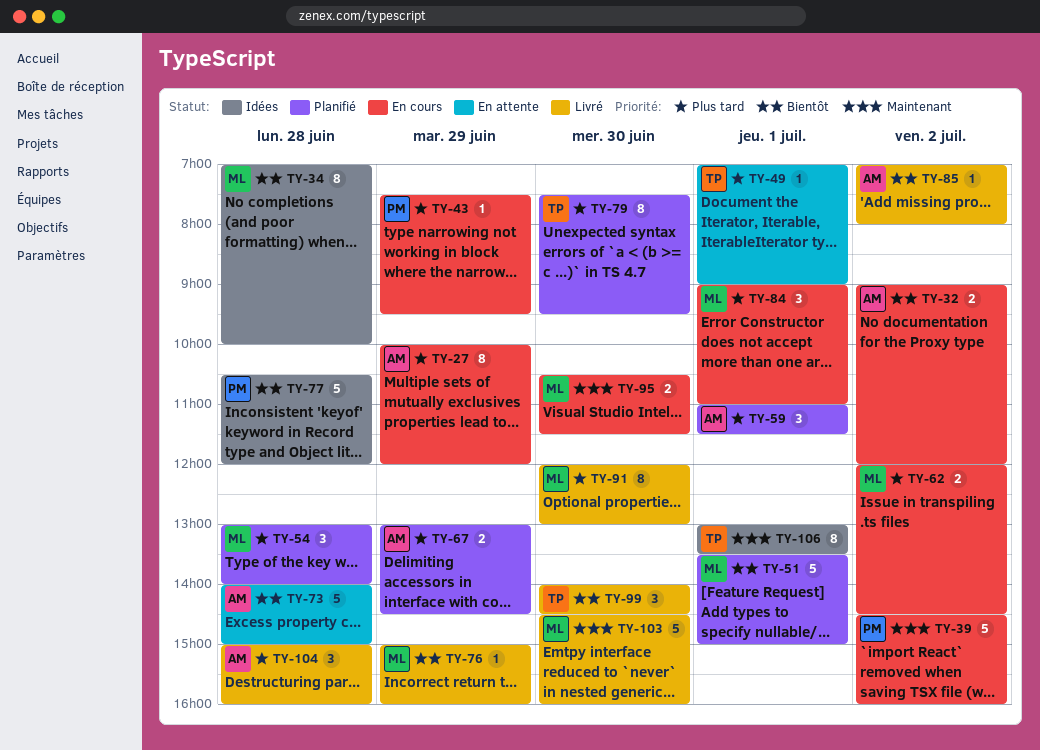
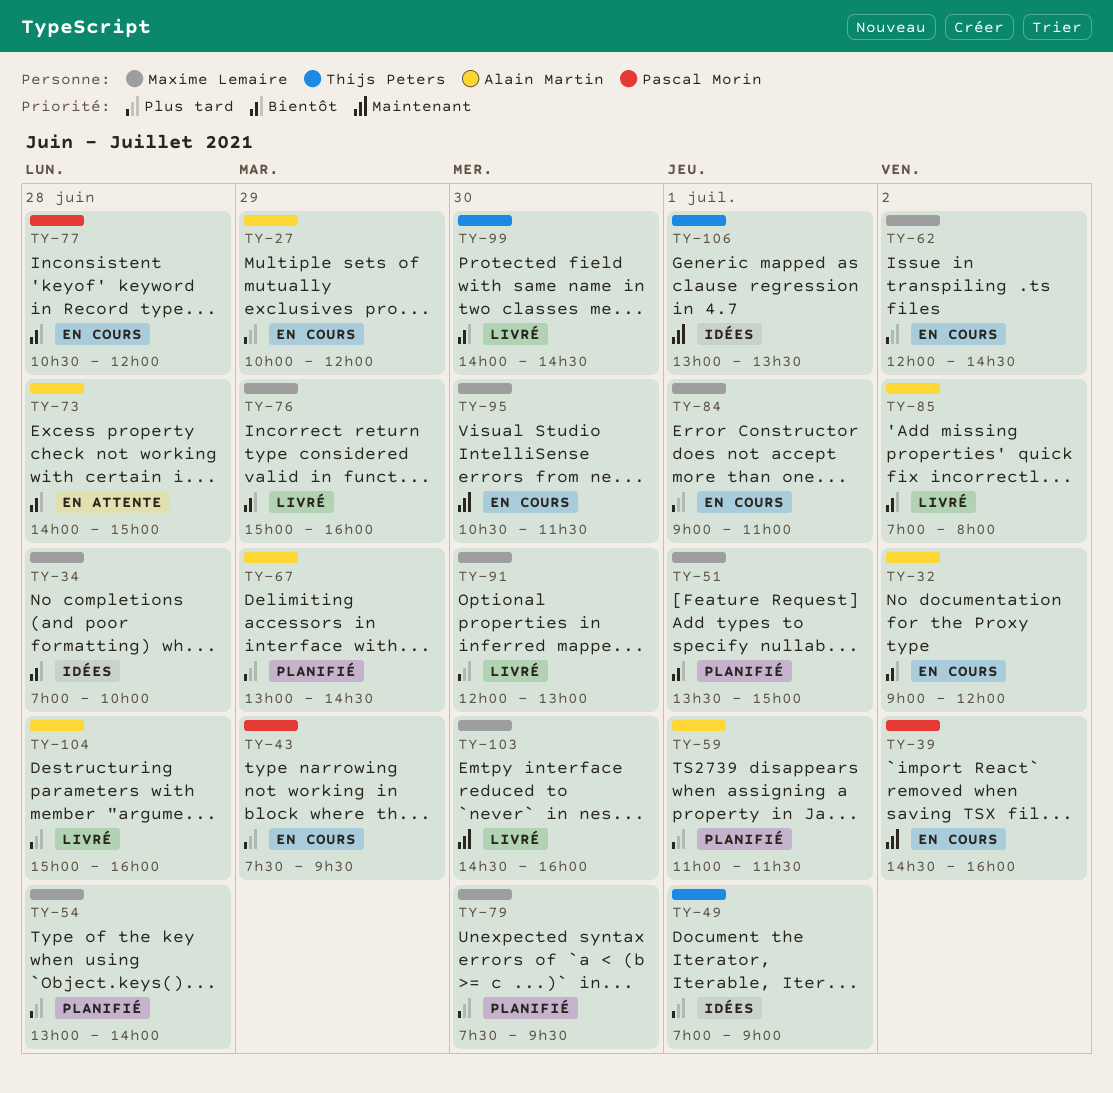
TY-49, status: En attente -> Idées
TY-77, status: Idées -> En cours
TY-79, owner: Thijs Peters -> Maxime Lemaire

